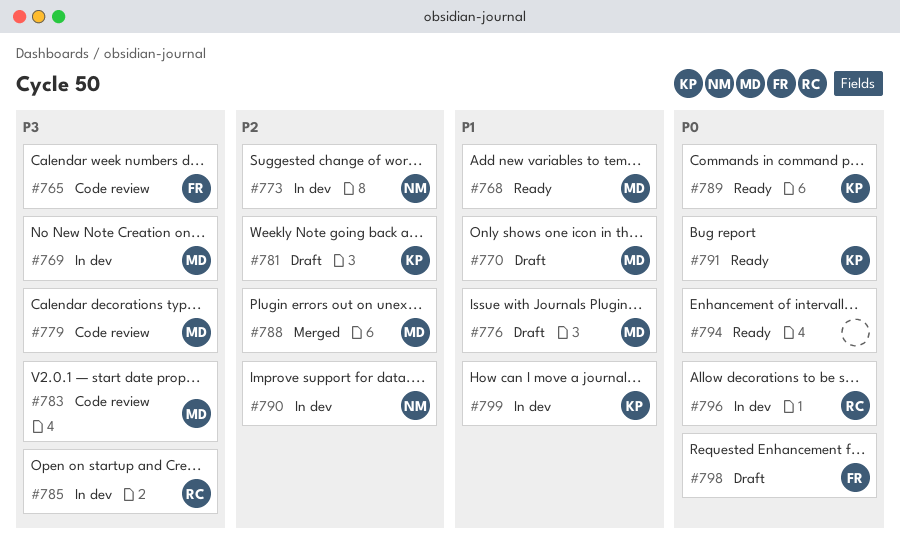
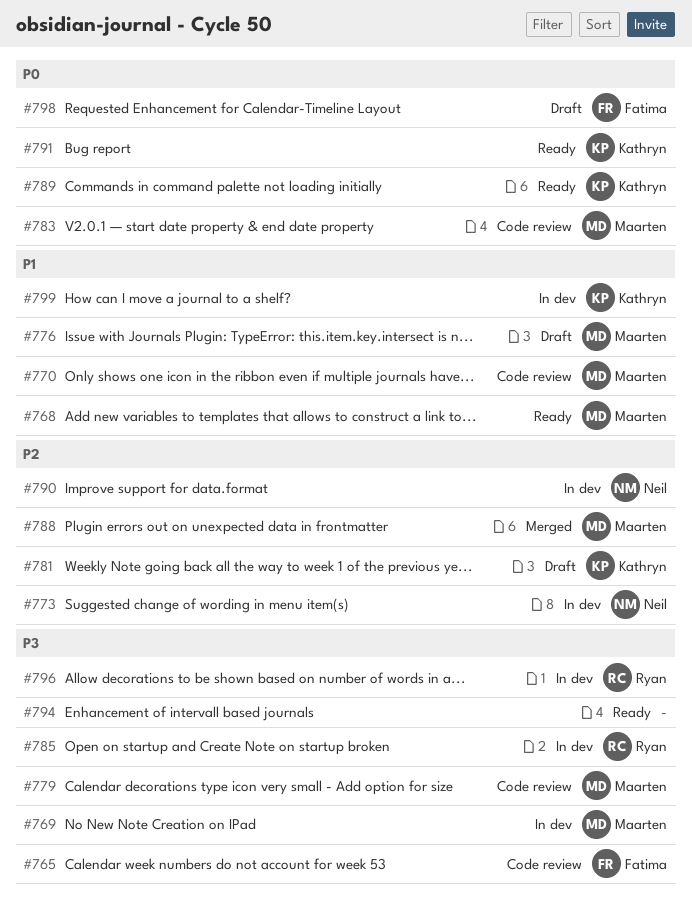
#770, status: Draft -> Code review
#783, priority: P3 -> P0
#794, priority: P0 -> P3
#796, priority: P0 -> P3

